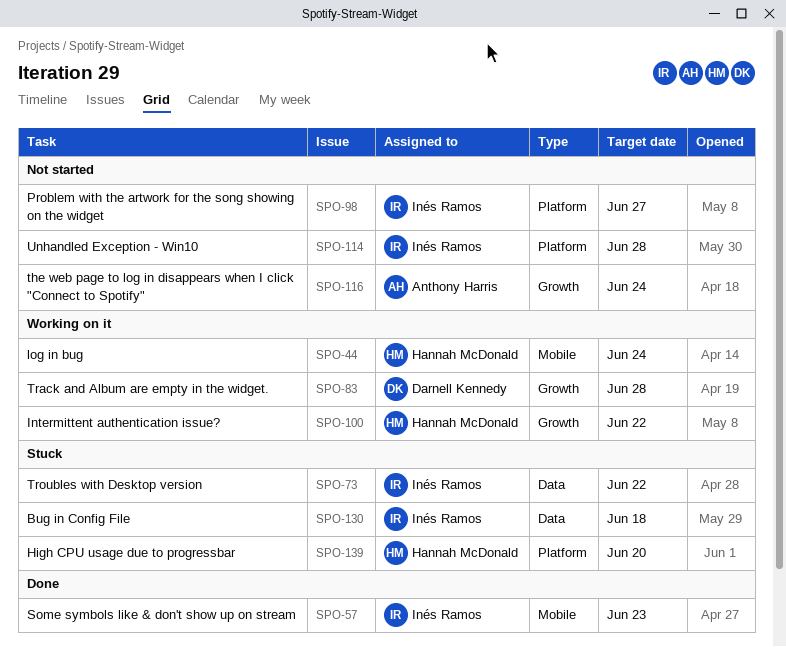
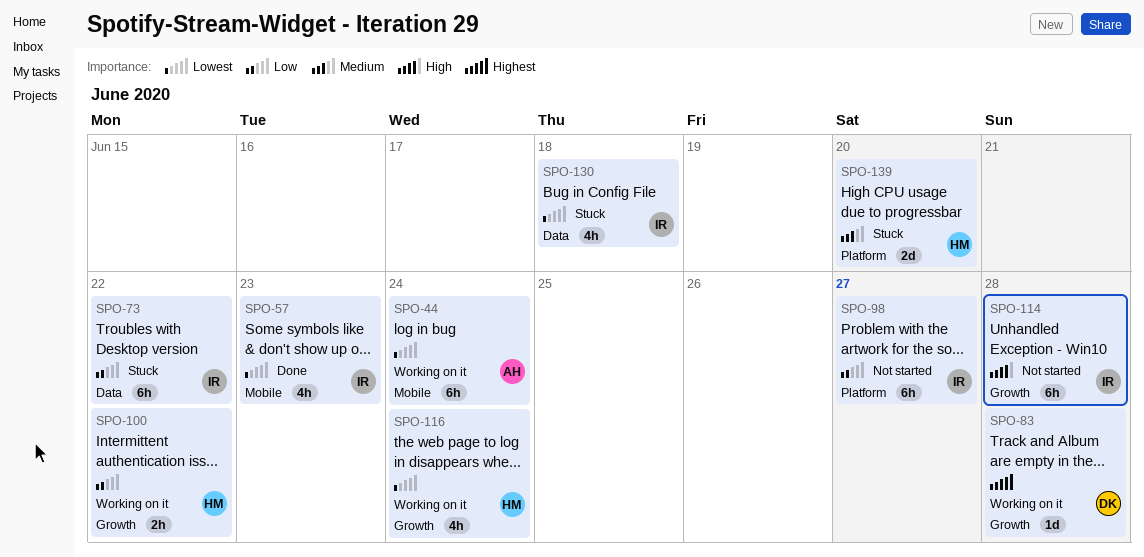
SPO-44, owner: Hannah McDonald -> Anthony Harris
SPO-114, label: Platform -> Growth
SPO-116, status: Not started -> Working on it
SPO-116, owner: Anthony Harris -> Hannah McDonald

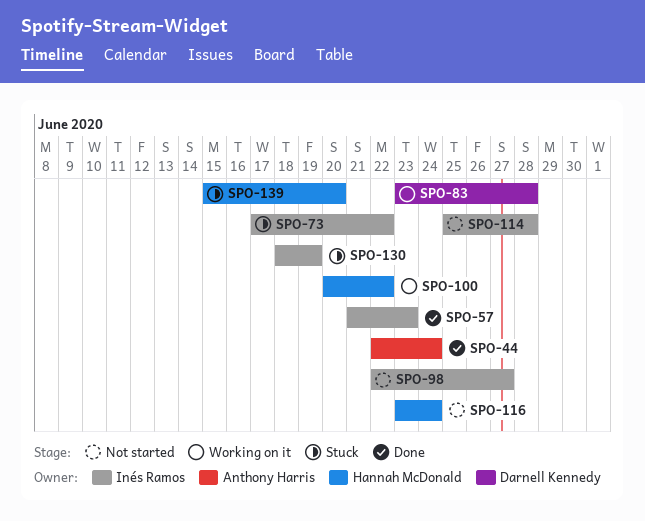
SPO-44, status: Working on it -> Done
SPO-116, status: Working on it -> Not started
SPO-130, due: Jun 18 -> Jun 19

